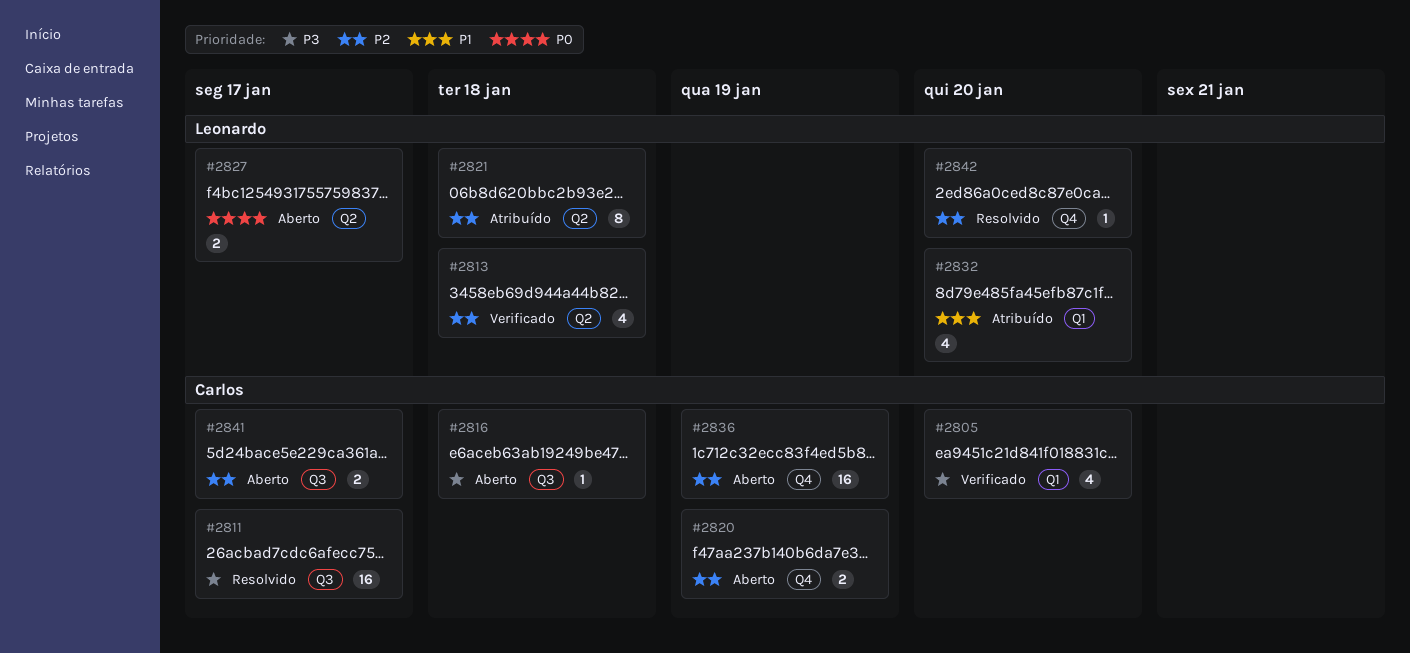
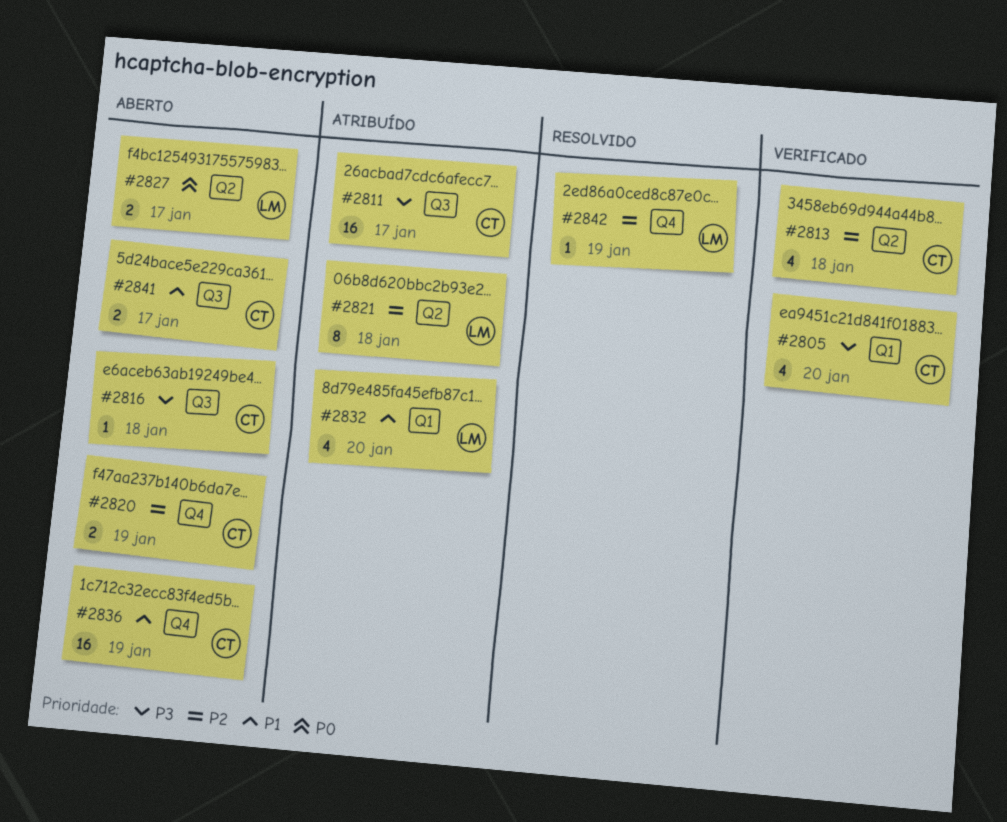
#2811, status: Resolvido -> Atribuído
#2813, owner: Leonardo -> Carlos
#2836, priority: P2 -> P1
#2841, priority: P2 -> P1
#2842, due: Jan 20 -> Jan 19

